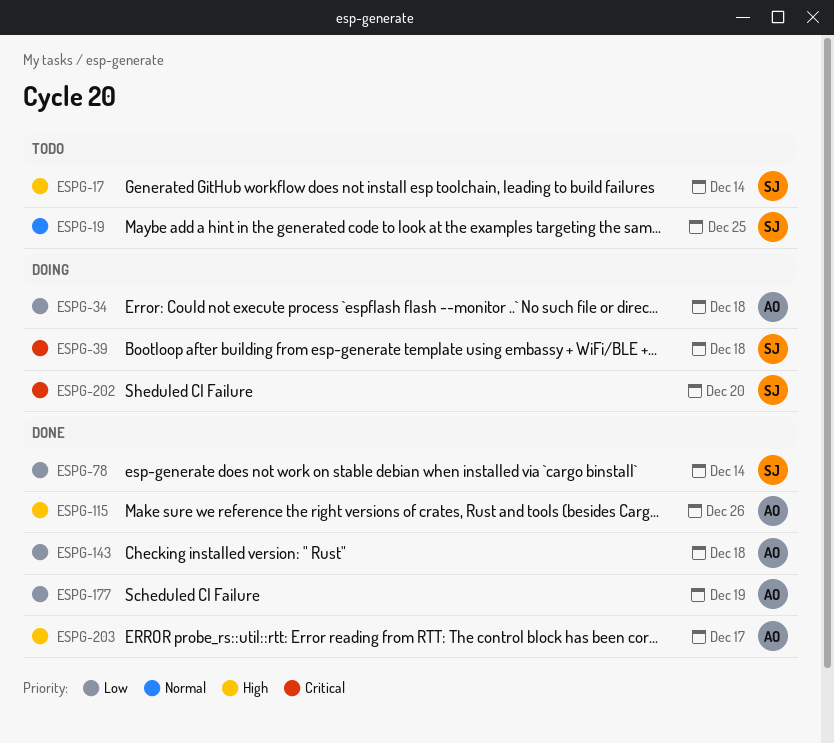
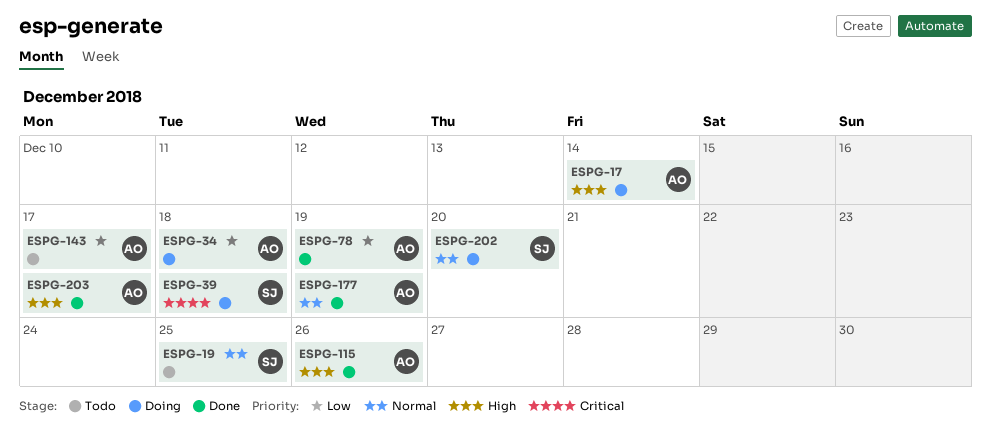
ESPG-17, status: Todo -> Doing
ESPG-17, owner: SJ -> AO
ESPG-78, owner: SJ -> AO
ESPG-78, due: Dec 14 -> Dec 19
ESPG-143, status: Done -> Todo
ESPG-143, due: Dec 18 -> Dec 17
ESPG-177, priority: Low -> Normal
ESPG-202, priority: Critical -> Normal

